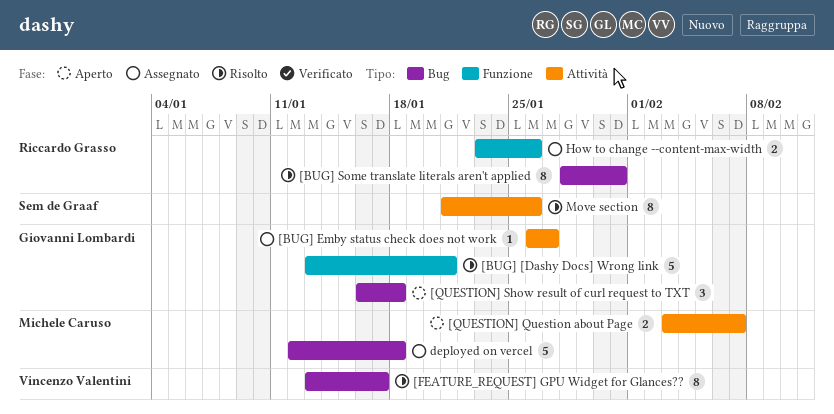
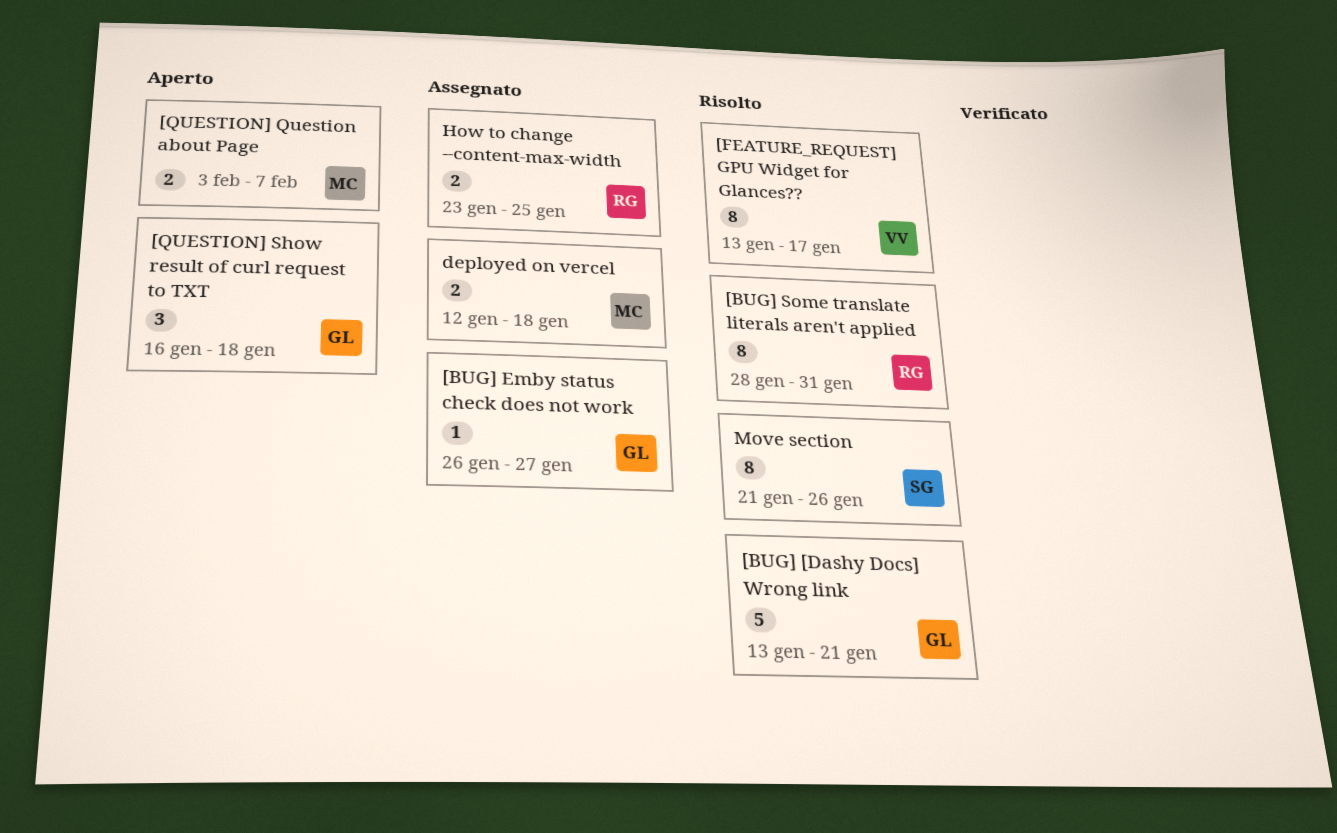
deployed on vercel, estimate: 5 -> 2
How to change --content-max-width, due: Jan 26 -> Jan 25

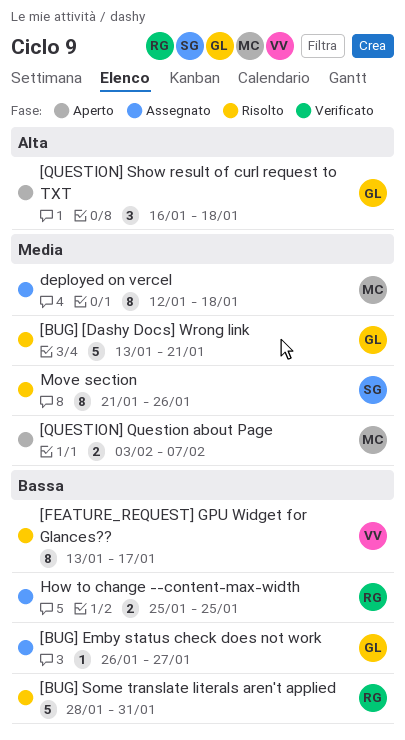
[BUG] Some translate literals aren't applied, estimate: 8 -> 5
deployed on vercel, estimate: 2 -> 8
How to change --content-max-width, start: Jan 23 -> Jan 25

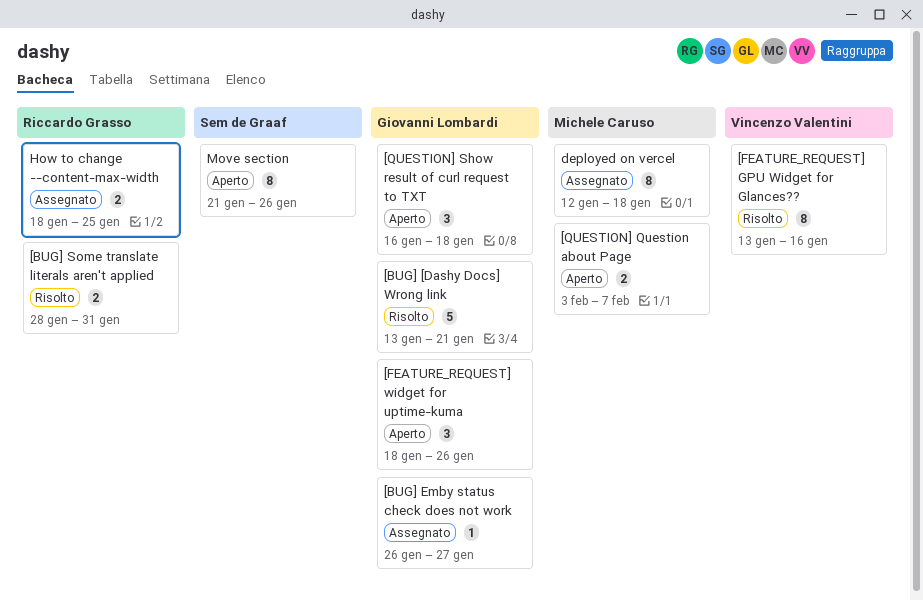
[BUG] Some translate literals aren't applied, estimate: 5 -> 2
[FEATURE_REQUEST] GPU Widget for Glances??, due: Jan 17 -> Jan 16
[FEATURE_REQUEST] widget for uptime-kuma: none -> present
How to change --content-max-width, start: Jan 25 -> Jan 18
Move section, status: Risolto -> Aperto

